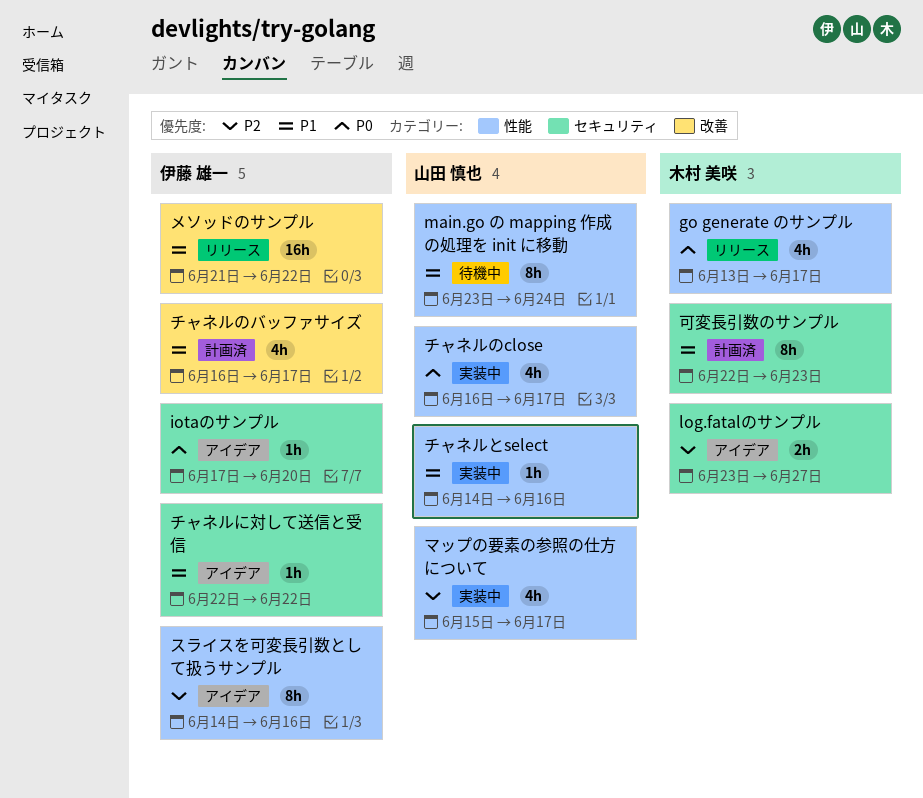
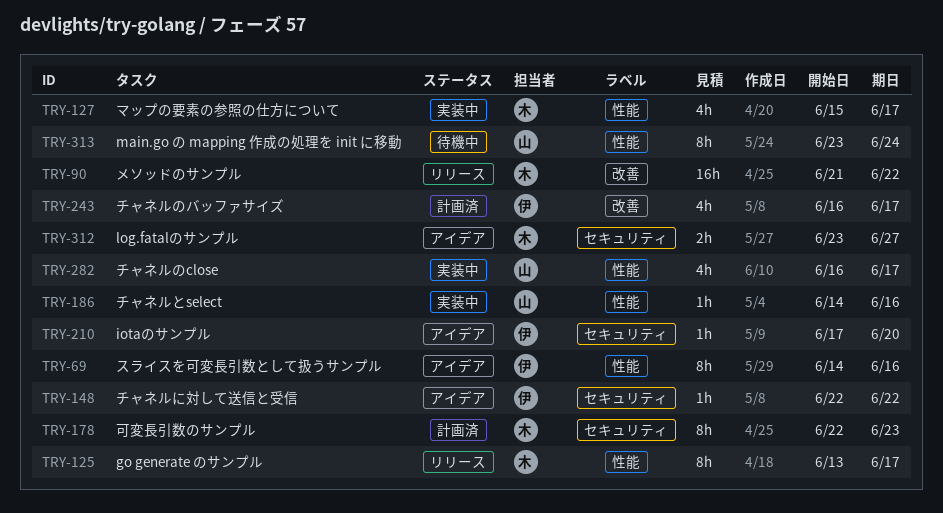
go generate のサンプル, estimate: 4h -> 8h
マップの要素の参照の仕方について, owner: 山田 慎也 -> 木村 美咲
メソッドのサンプル, owner: 伊藤 雄一 -> 木村 美咲

